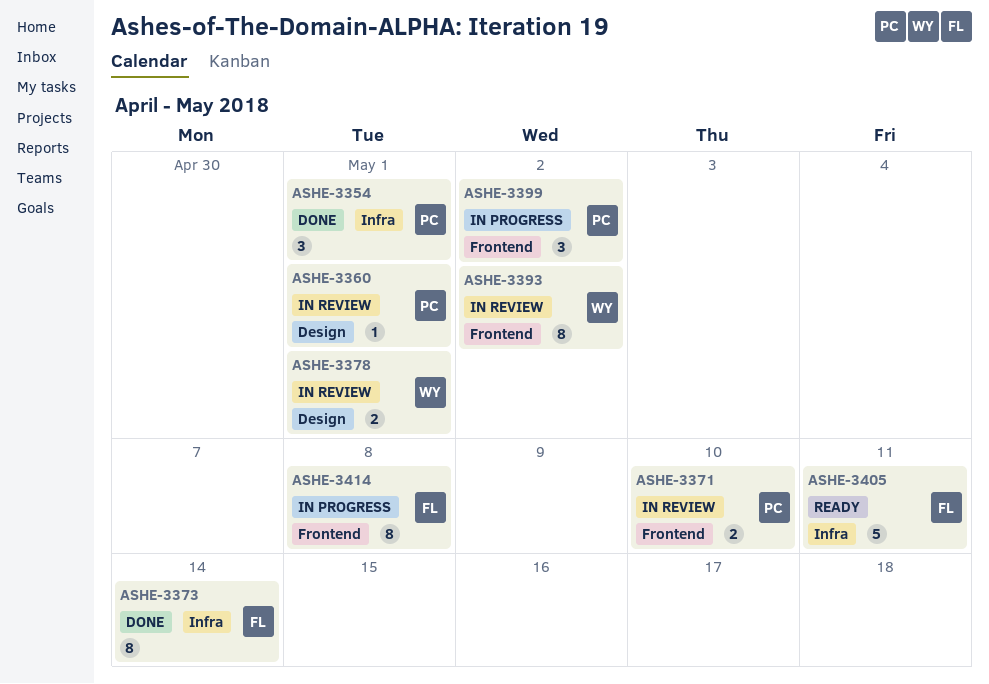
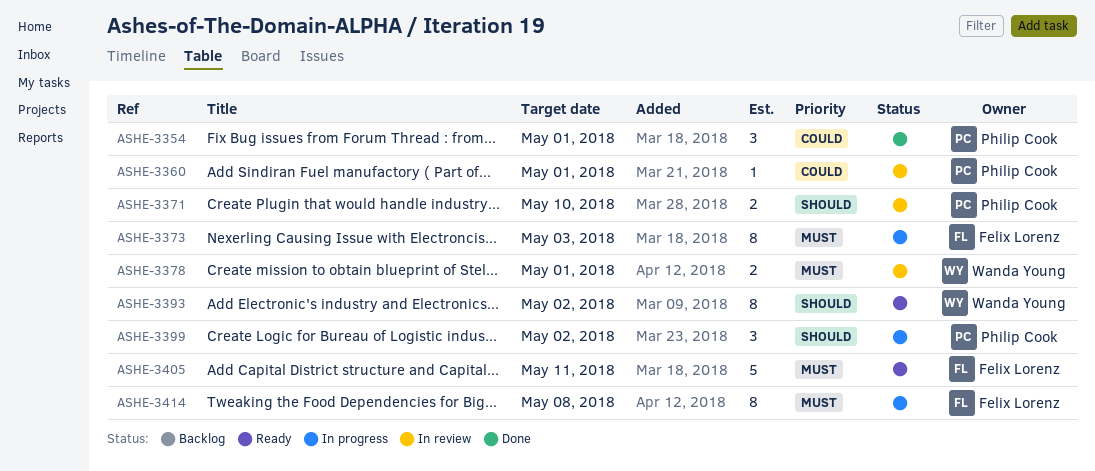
ASHE-3373, status: Done -> In progress
ASHE-3373, due: May 14 -> May 3
ASHE-3393, status: In review -> Ready

